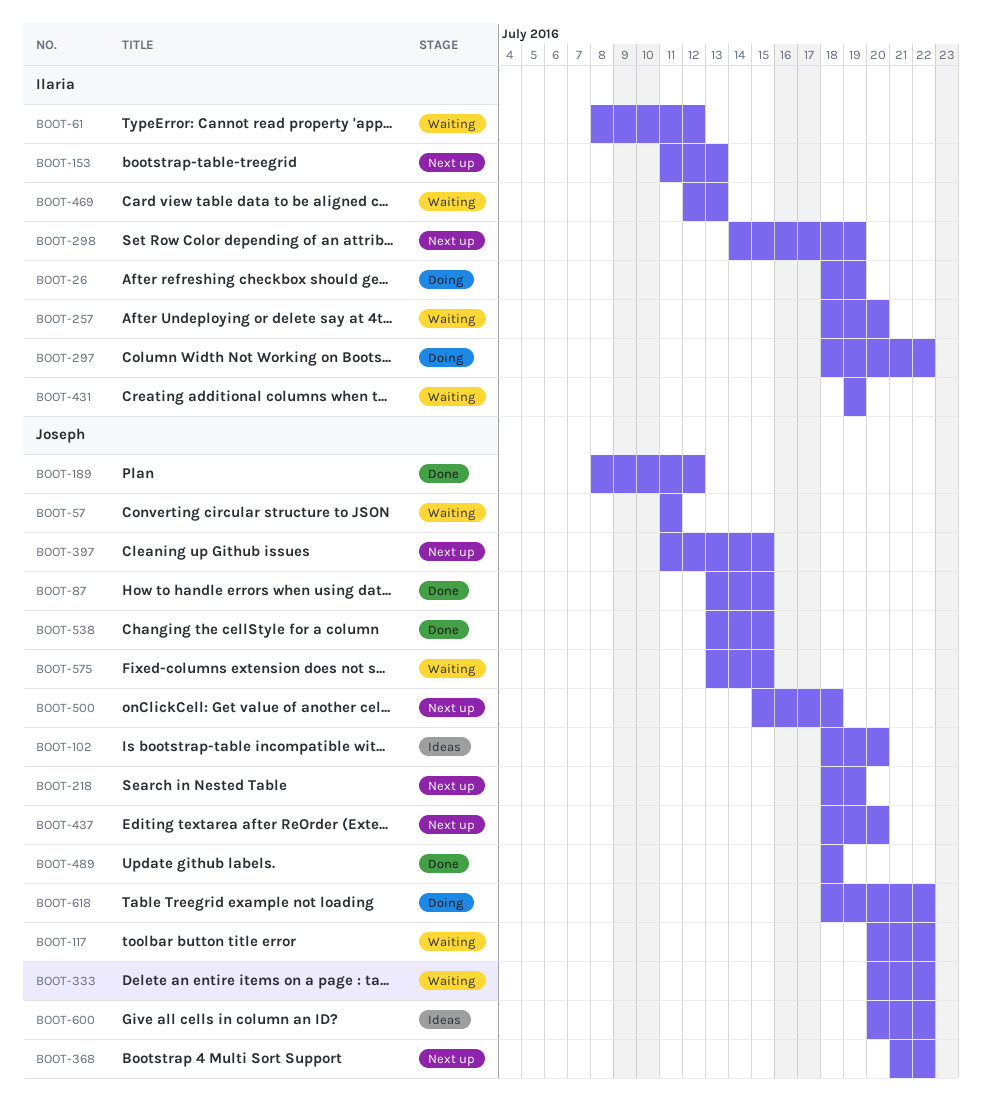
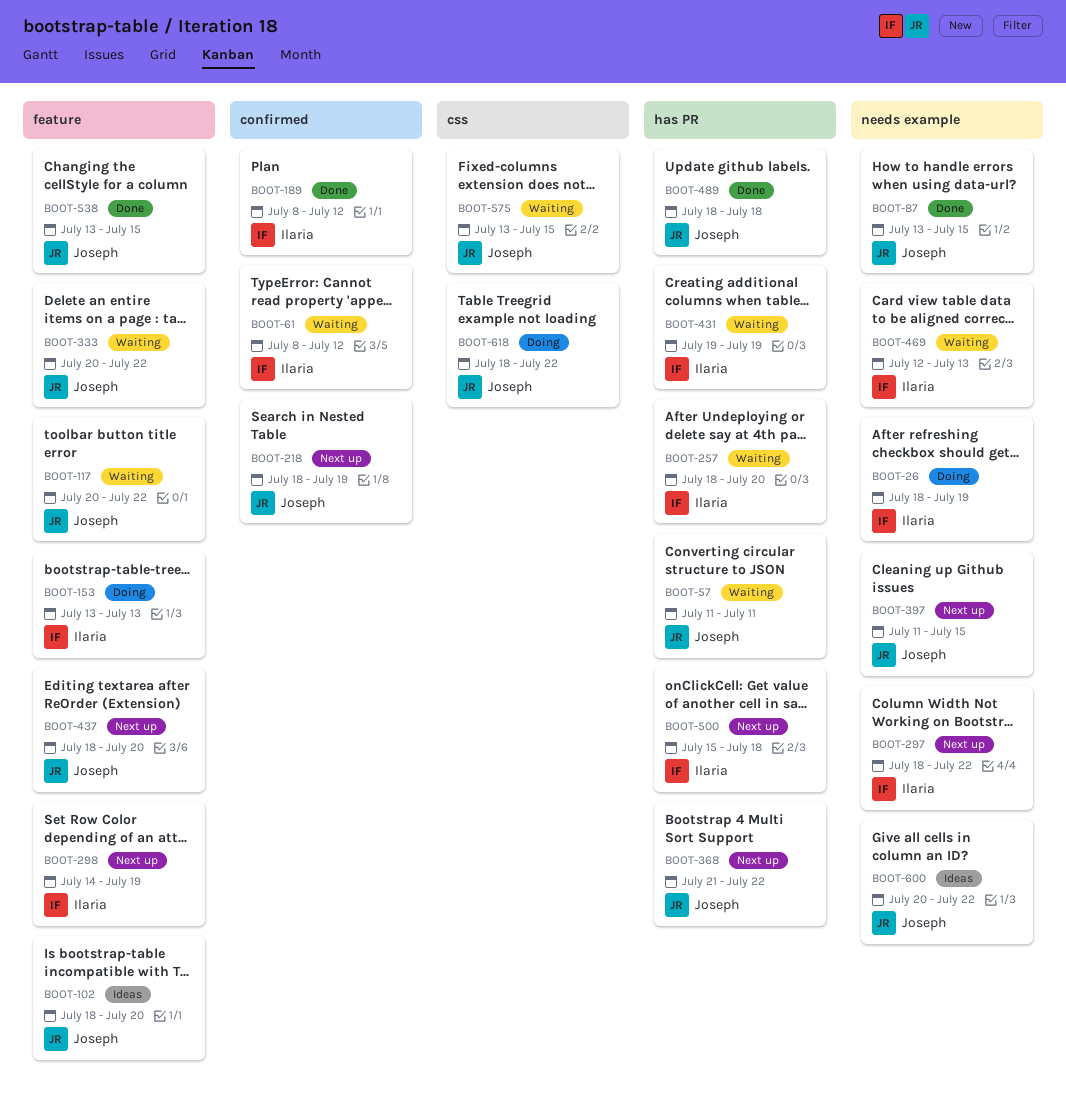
BOOT-153, status: Next up -> Doing
BOOT-153, start: Jul 11 -> Jul 13
BOOT-189, owner: Joseph -> Ilaria
BOOT-297, status: Doing -> Next up
BOOT-500, owner: Joseph -> Ilaria

